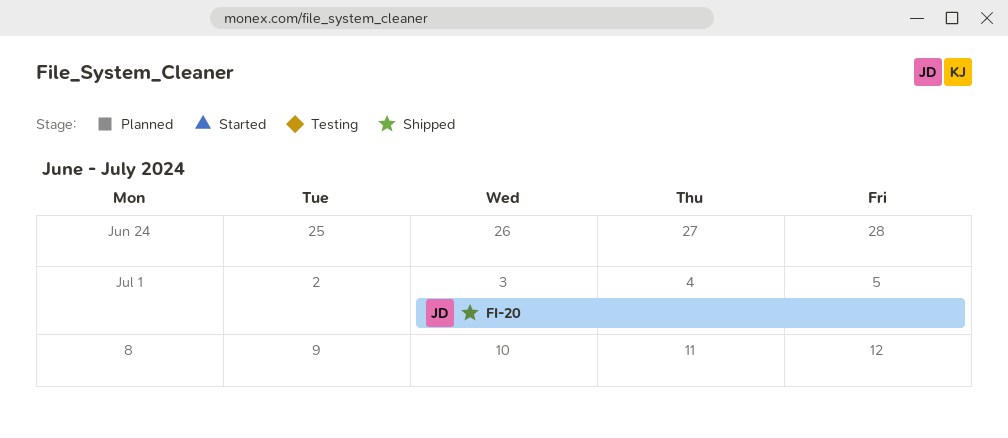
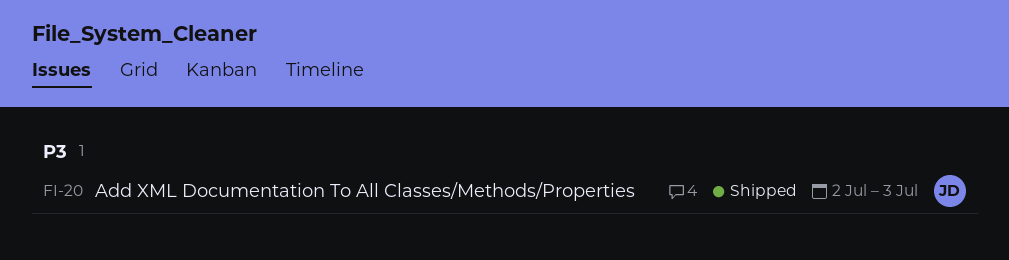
FI-20, start: Jul 3 -> Jul 2
FI-20, due: Jul 5 -> Jul 3

